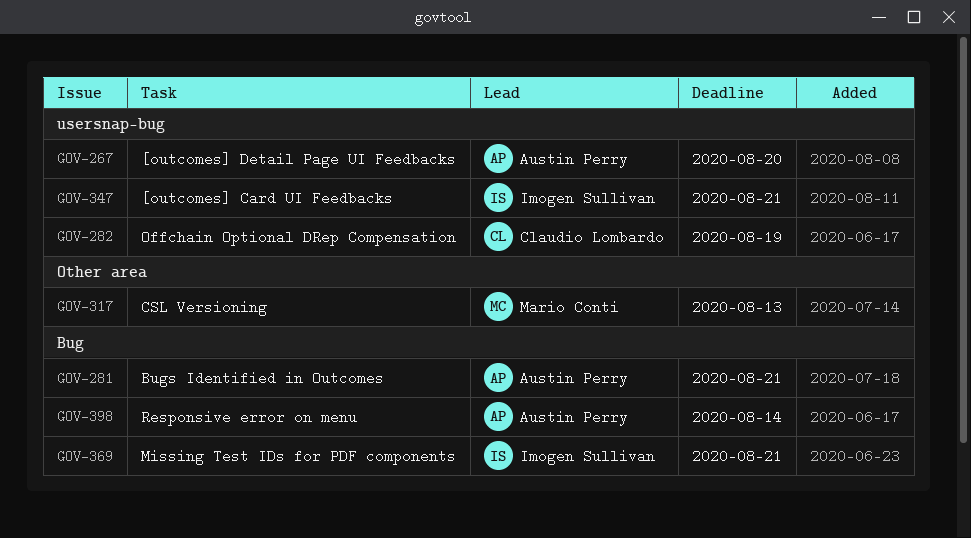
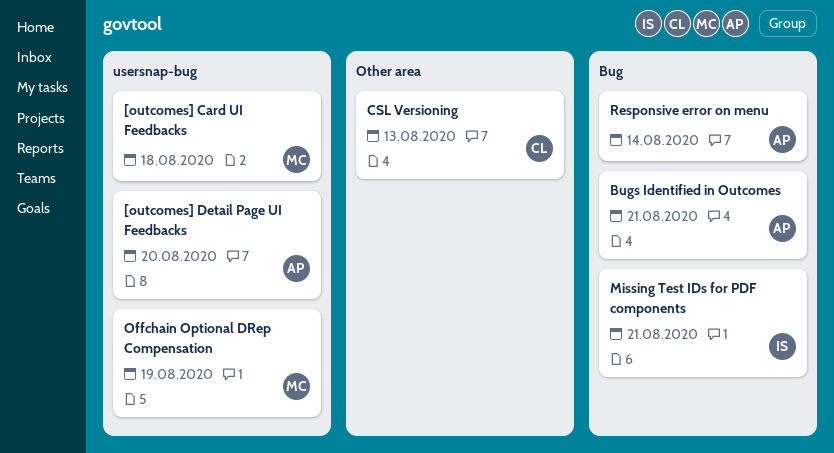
[outcomes] Card UI Feedbacks, owner: Imogen Sullivan -> Mario Conti
[outcomes] Card UI Feedbacks, due: Aug 21 -> Aug 18
CSL Versioning, owner: Mario Conti -> Claudio Lombardo
Offchain Optional DRep Compensation, owner: Claudio Lombardo -> Mario Conti

